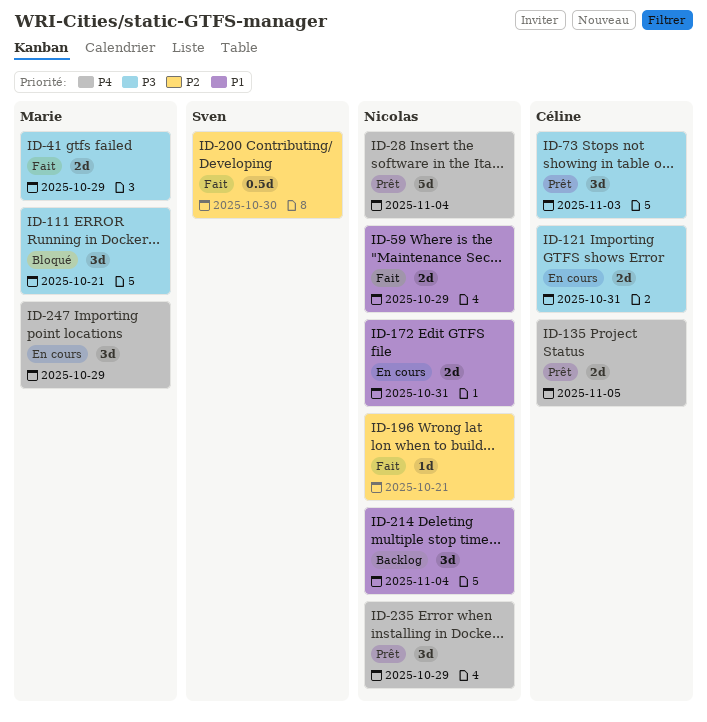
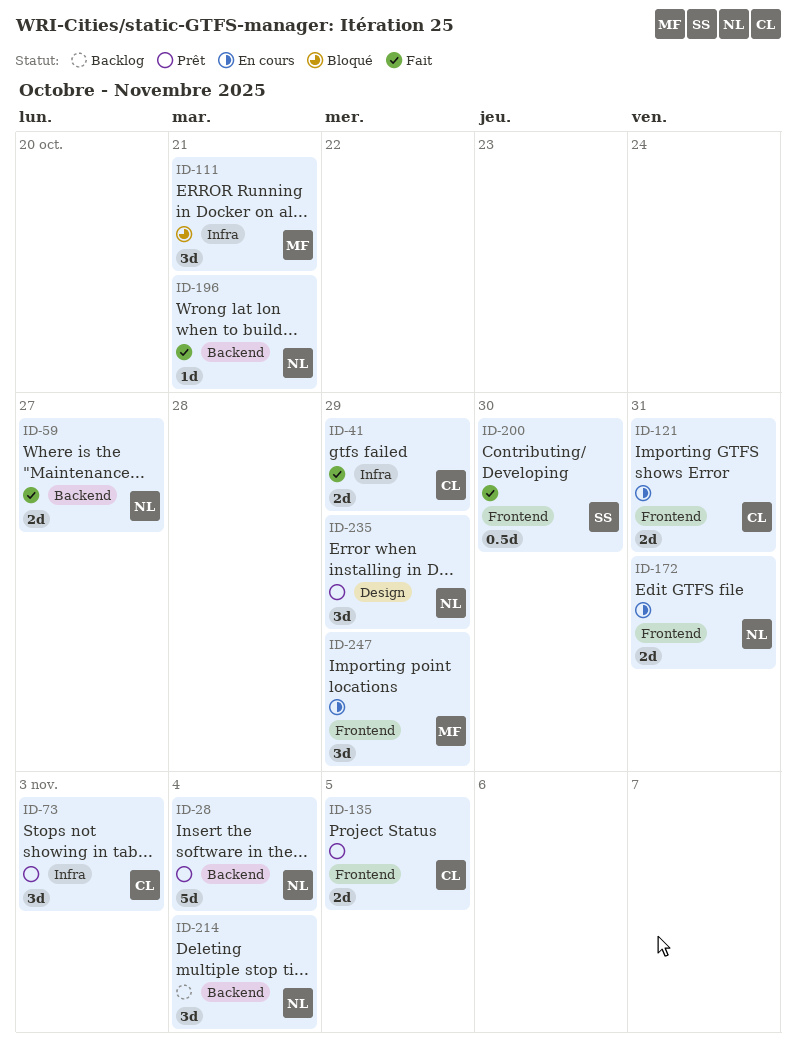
ID-41, owner: Marie -> Céline
ID-59, due: Oct 29 -> Oct 27

